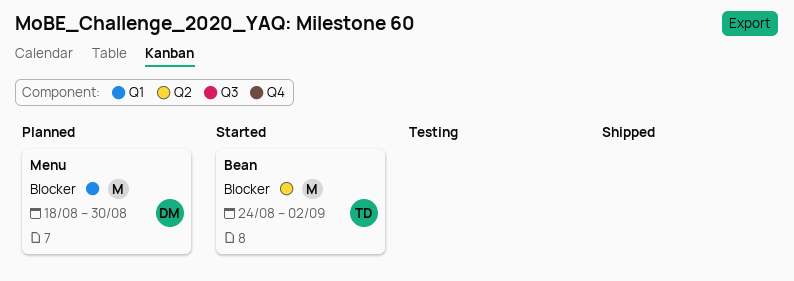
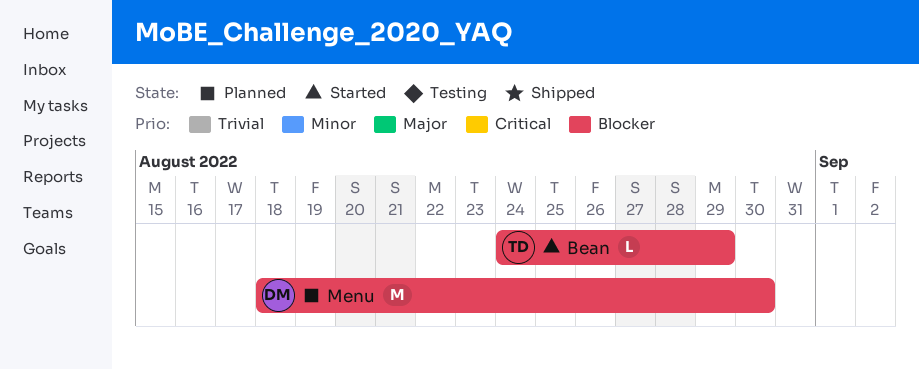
Bean, estimate: M -> L
Bean, due: Sep 2 -> Aug 29

